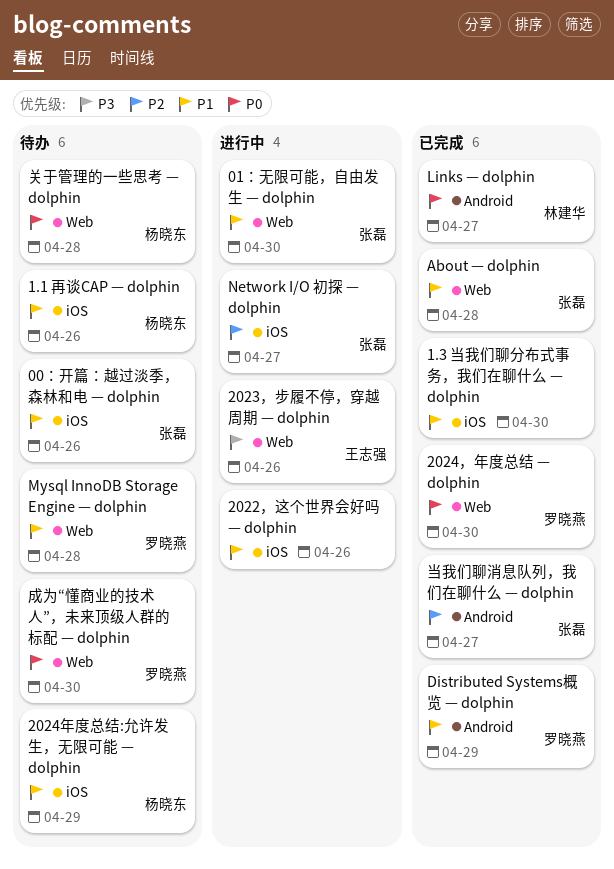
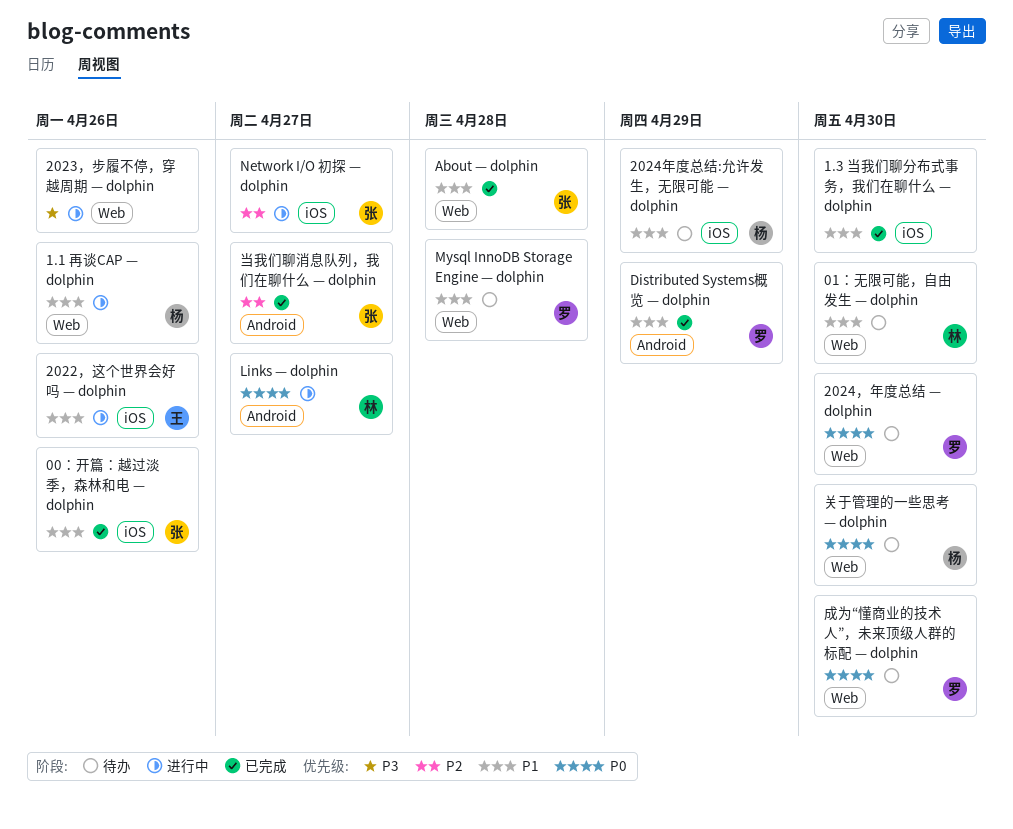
00：开篇：越过淡季，森林和电 — dolphin, status: 待办 -> 已完成
01：无限可能，自由发生 — dolphin, status: 进行中 -> 待办
01：无限可能，自由发生 — dolphin, owner: 张磊 -> 林建华
1.1 再谈CAP — dolphin, status: 待办 -> 进行中
1.1 再谈CAP — dolphin, label: iOS -> Web
2022，这个世界会好吗 — dolphin, owner: none -> 王志强
2023，步履不停，穿越周期 — dolphin, owner: 王志强 -> none
2024，年度总结 — dolphin, status: 已完成 -> 待办
Links — dolphin, status: 已完成 -> 进行中
关于管理的一些思考 — dolphin, due: Apr 28 -> Apr 30

